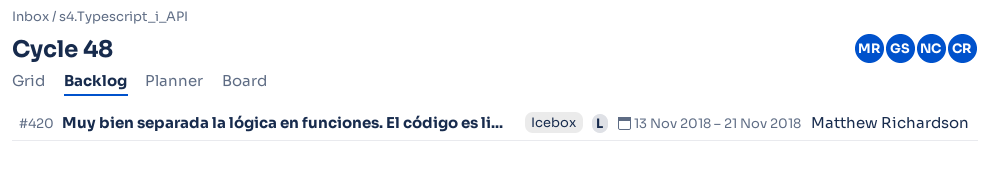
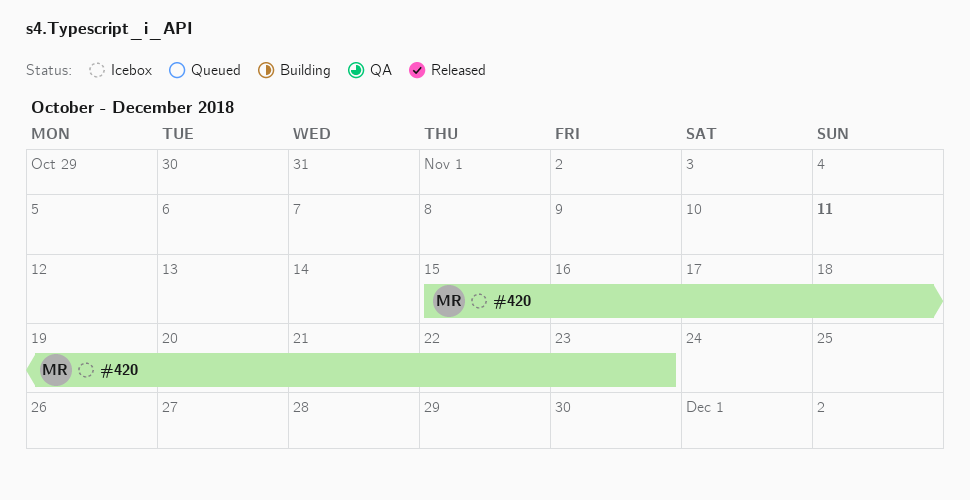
#420, start: Nov 13 -> Nov 15
#420, due: Nov 21 -> Nov 23

